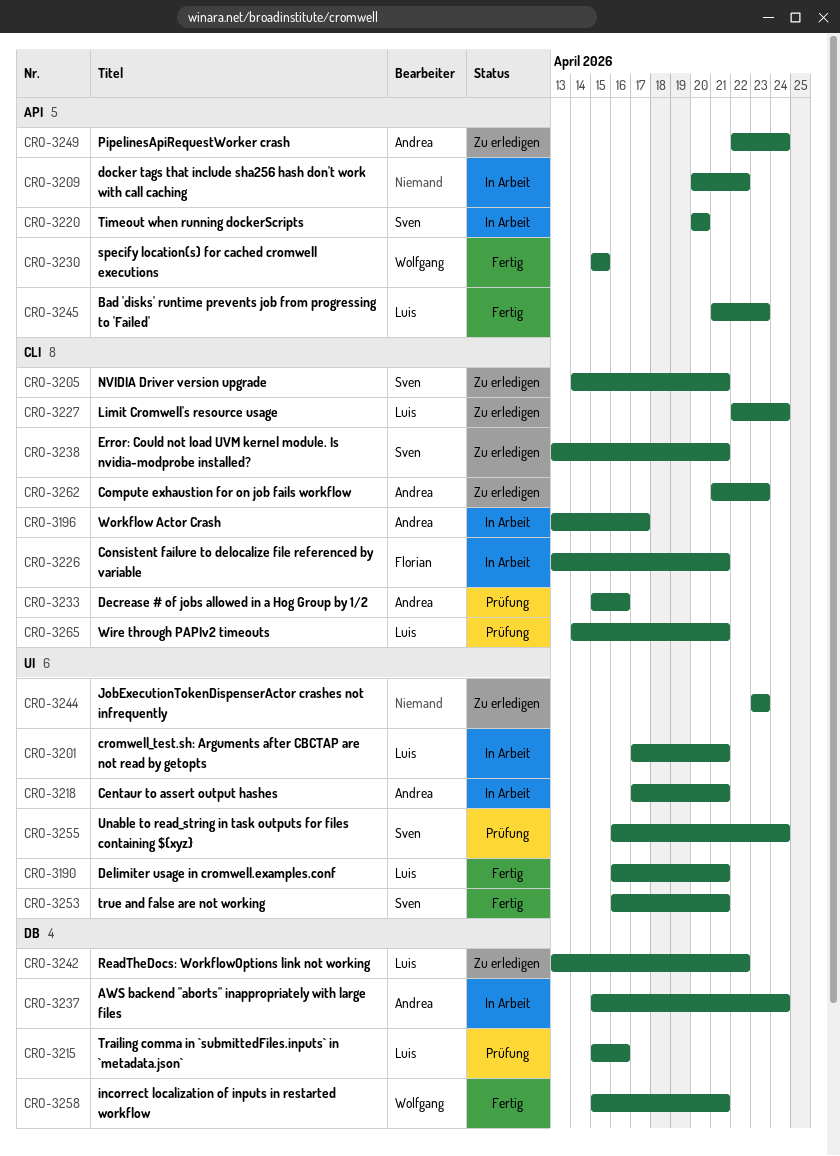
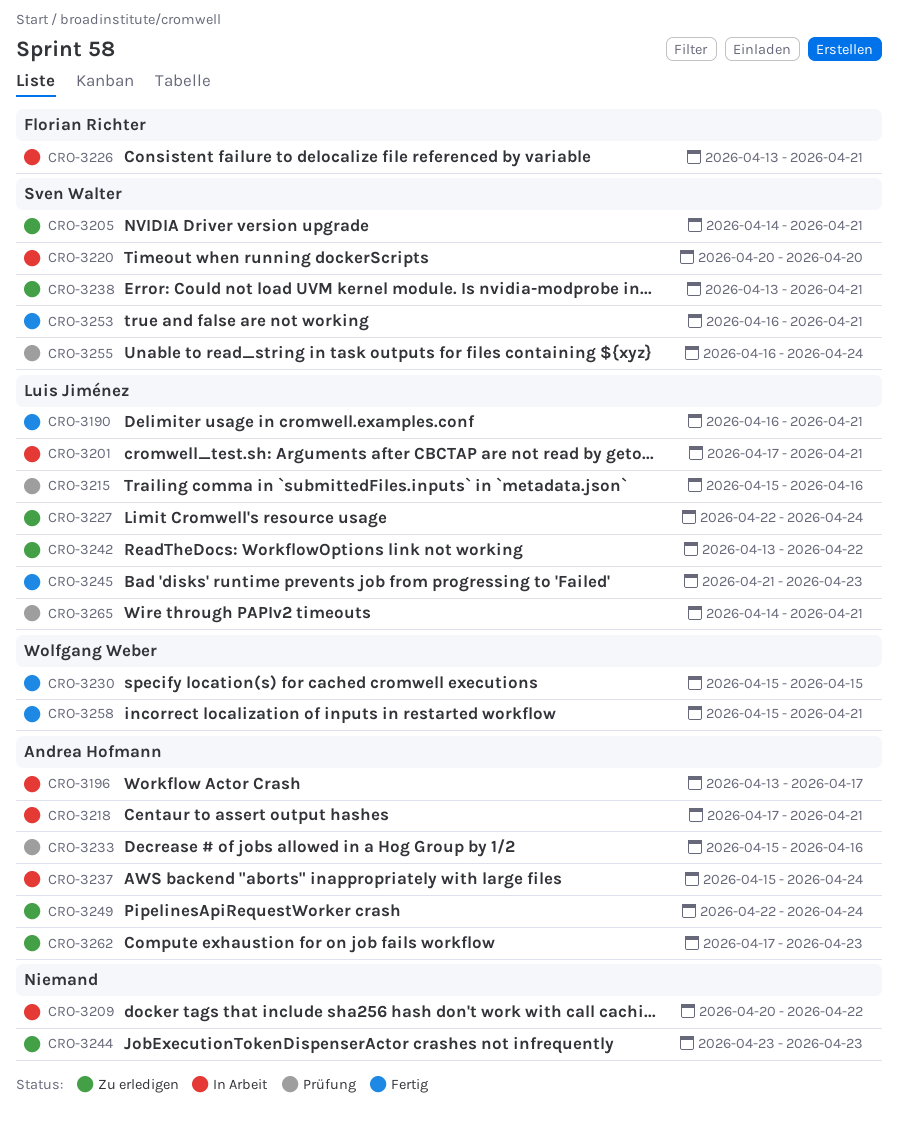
CRO-3262, start: Apr 21 -> Apr 17

